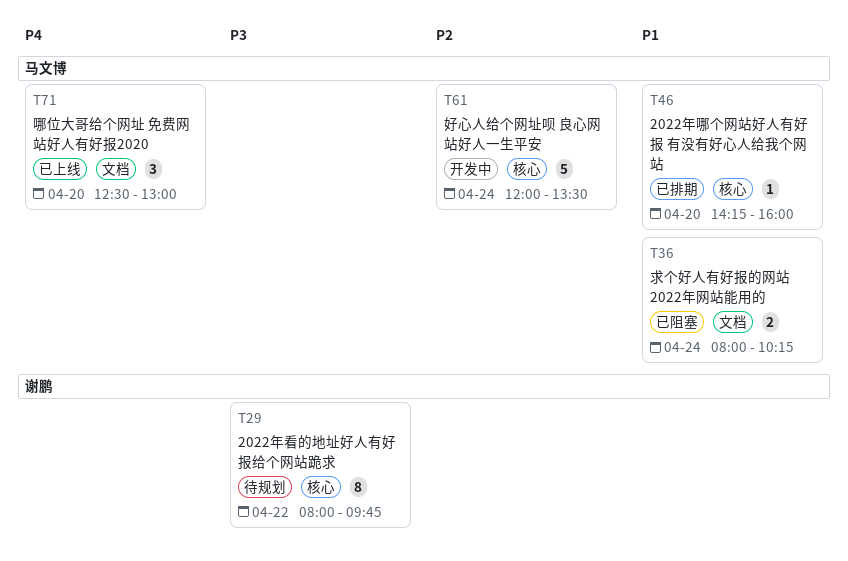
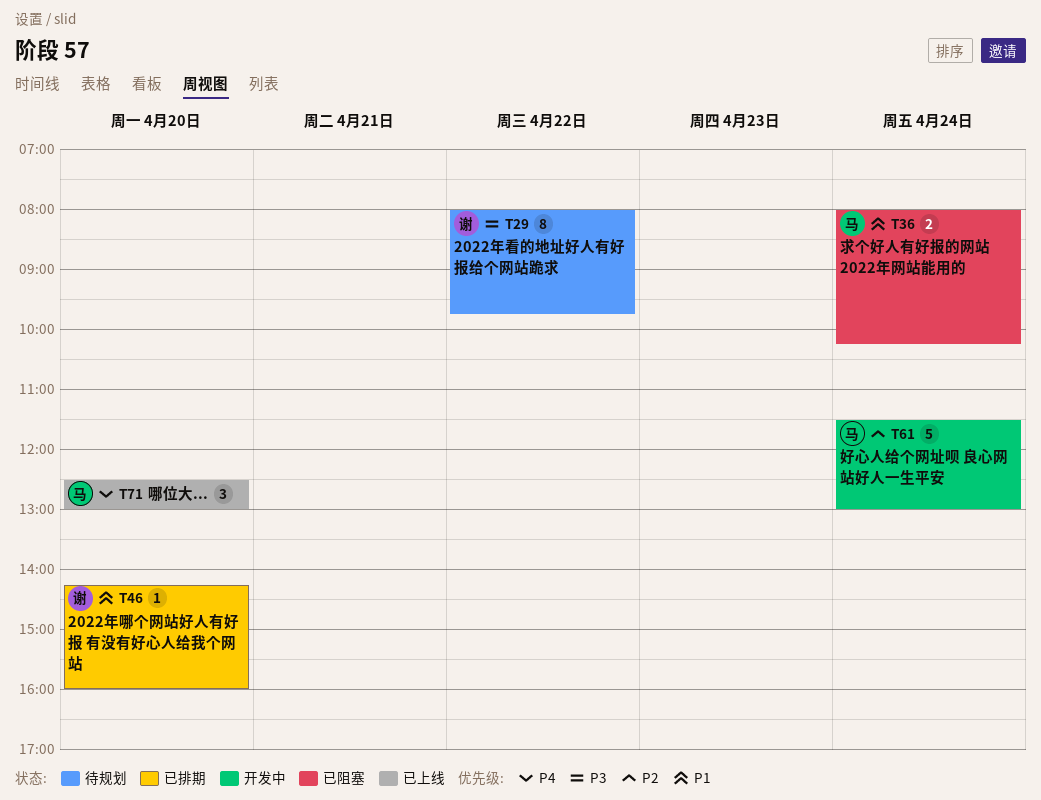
T46, owner: 马文博 -> 谢鹏
T61, begins: 12:00 -> 11:30
T61, ends: 13:30 -> 13:00

